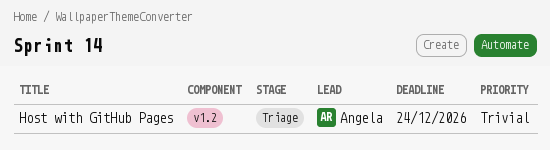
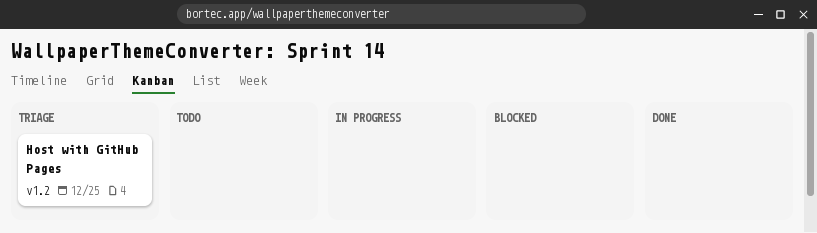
Host with GitHub Pages, due: Dec 24 -> Dec 25

